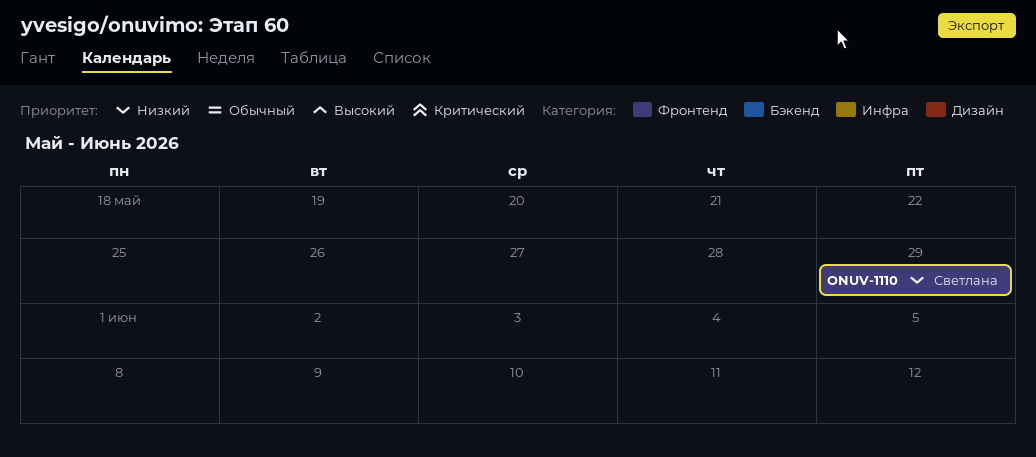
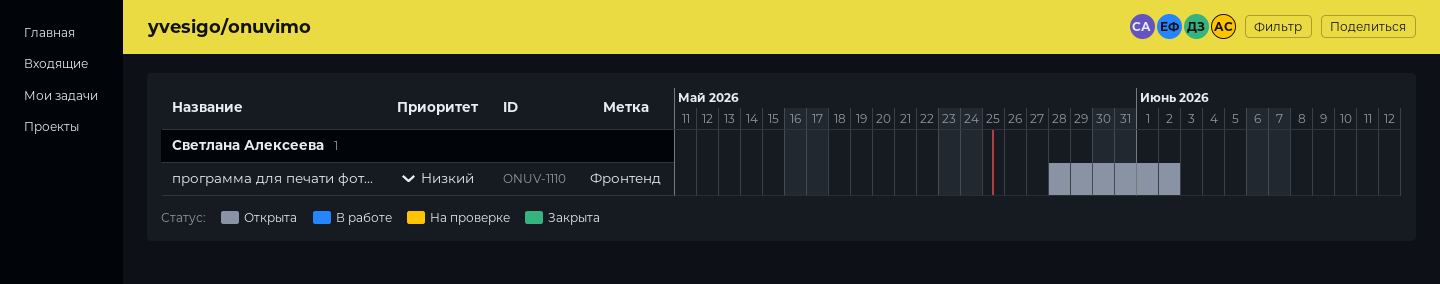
ONUV-1110, due: May 29 -> Jun 2

